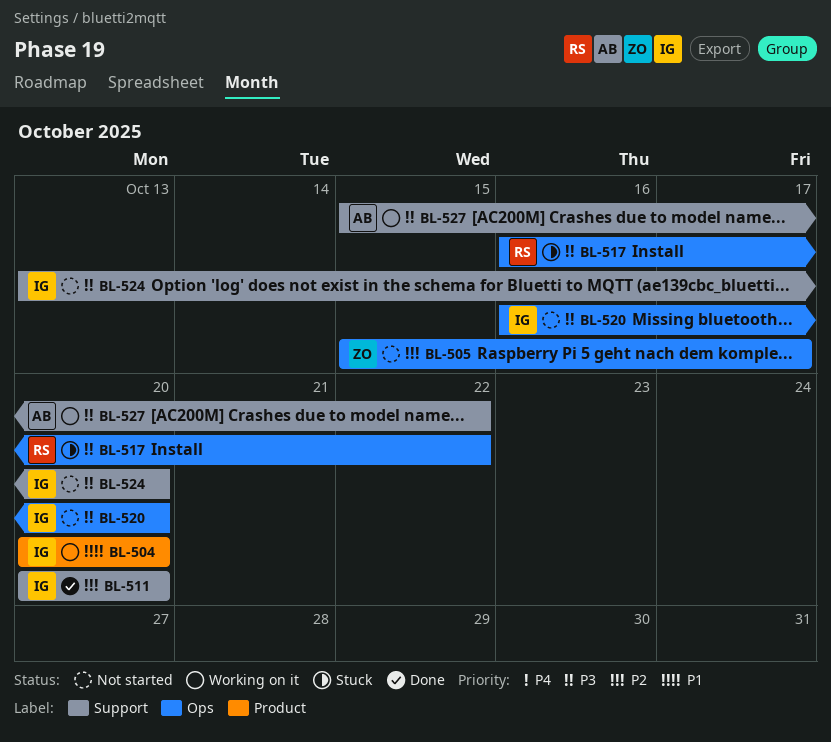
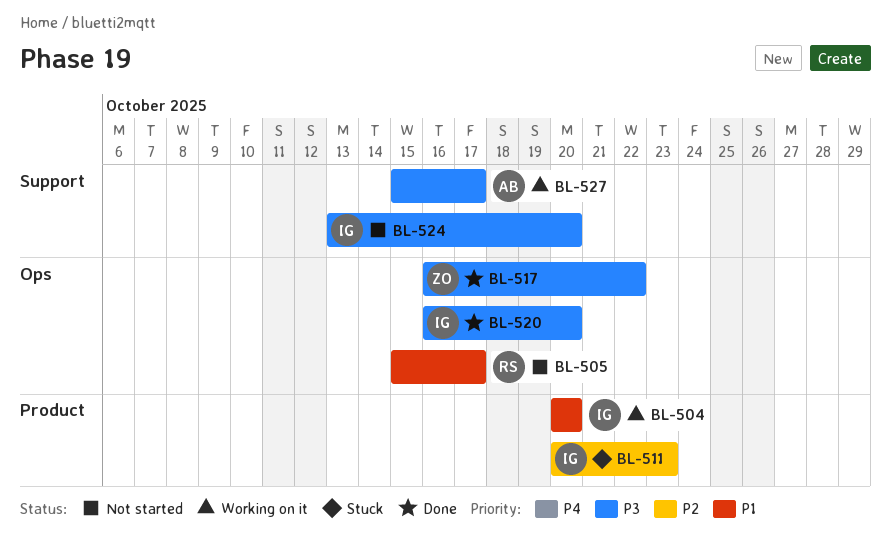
BL-505, owner: ZO -> RS
BL-505, priority: P2 -> P1
BL-511, status: Done -> Stuck
BL-511, label: Support -> Product
BL-511, due: Oct 20 -> Oct 23
BL-517, status: Stuck -> Done
BL-517, owner: RS -> ZO
BL-520, status: Not started -> Done
BL-527, due: Oct 22 -> Oct 17

